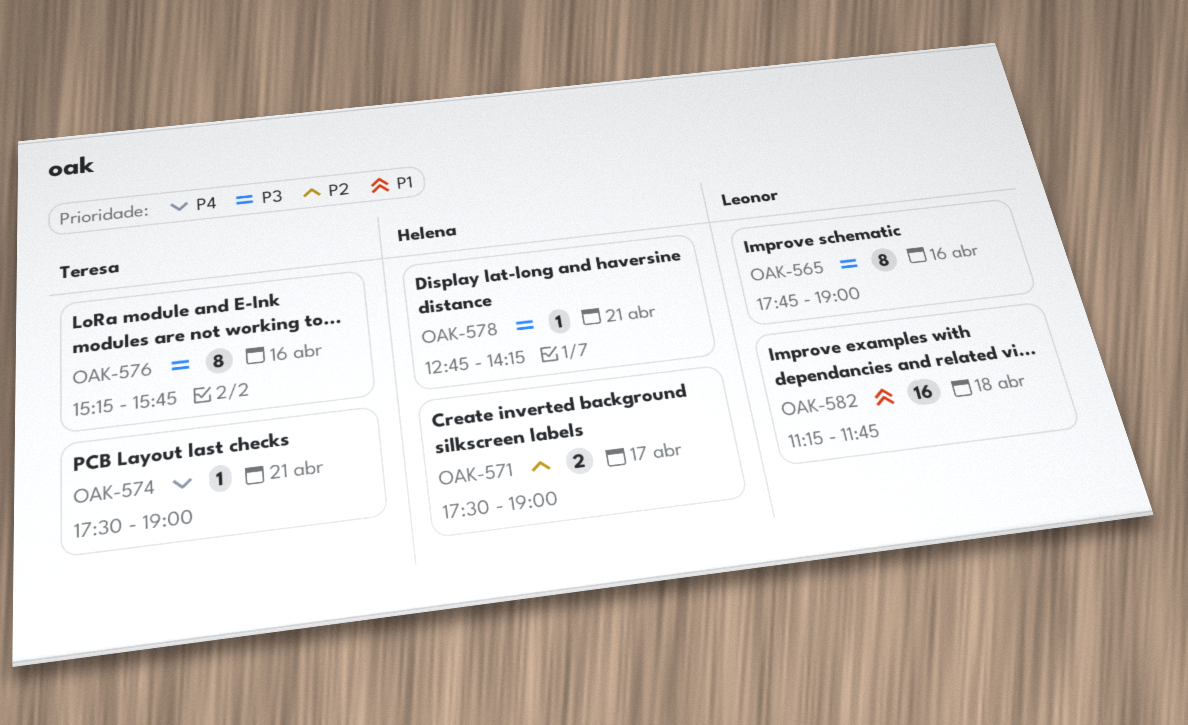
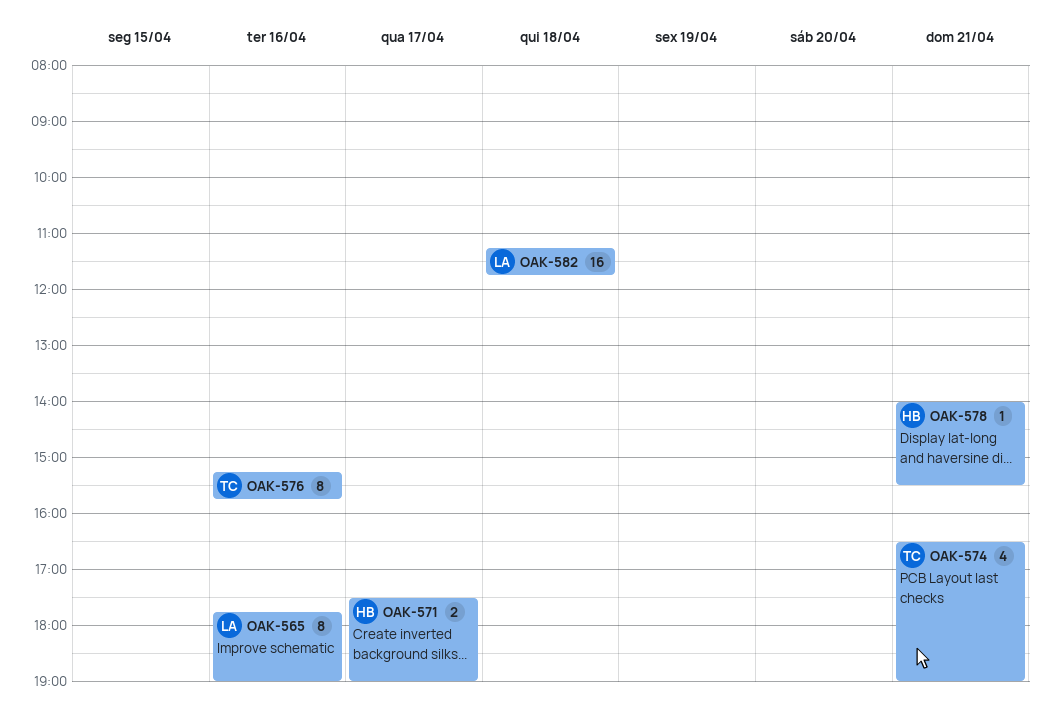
OAK-574, estimate: 1 -> 4
OAK-574, begins: 17:30 -> 16:30
OAK-578, begins: 12:45 -> 14:00
OAK-578, ends: 14:15 -> 15:30

